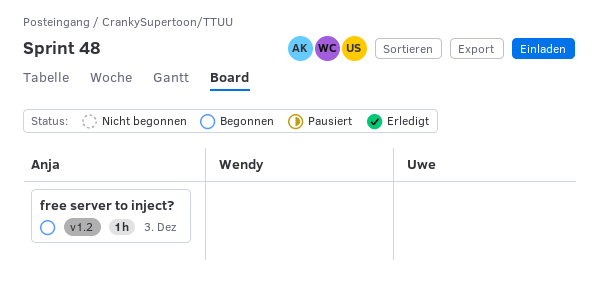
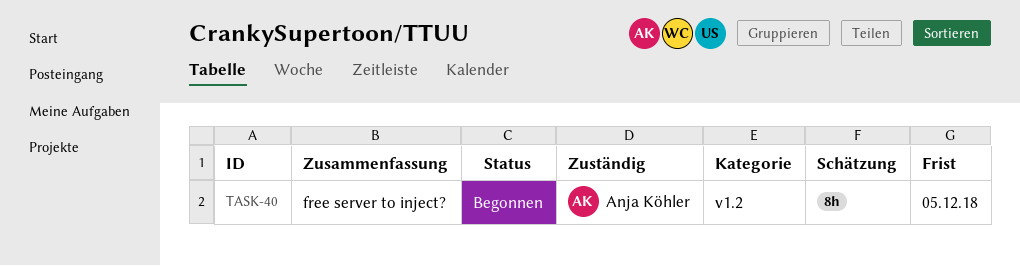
free server to inject?, estimate: 1h -> 8h
free server to inject?, due: Dec 3 -> Dec 5

